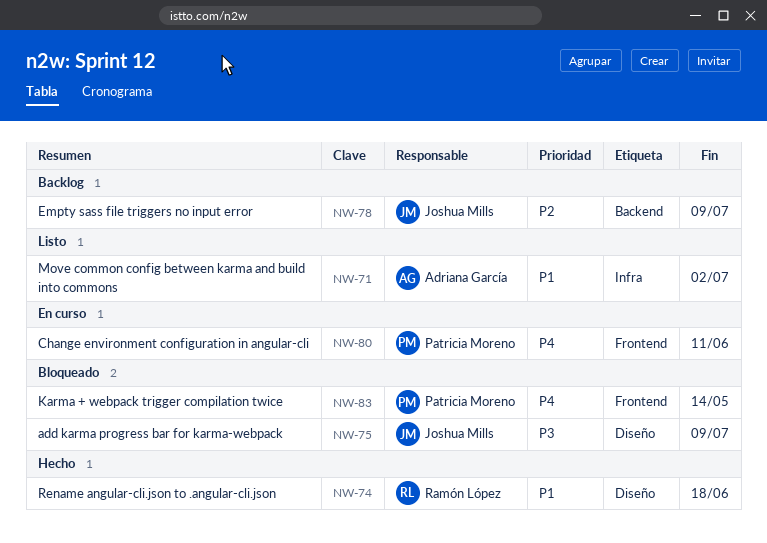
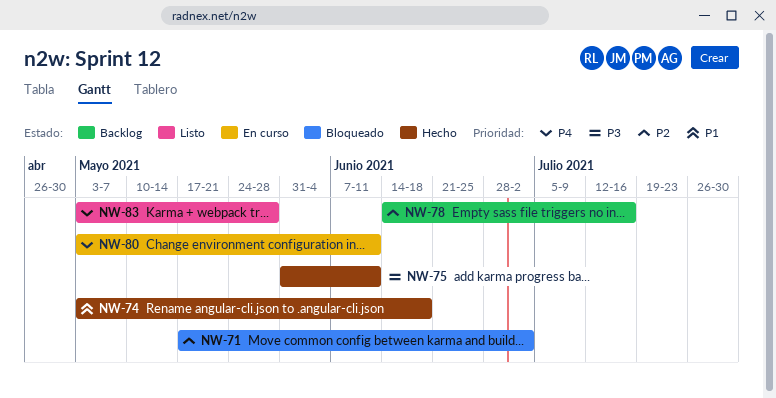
NW-71, status: Listo -> Bloqueado
NW-71, priority: P1 -> P2
NW-75, status: Bloqueado -> Hecho
NW-75, due: Jul 9 -> Jun 11
NW-78, due: Jul 9 -> Jul 16
NW-83, status: Bloqueado -> Listo
NW-83, due: May 14 -> May 28

